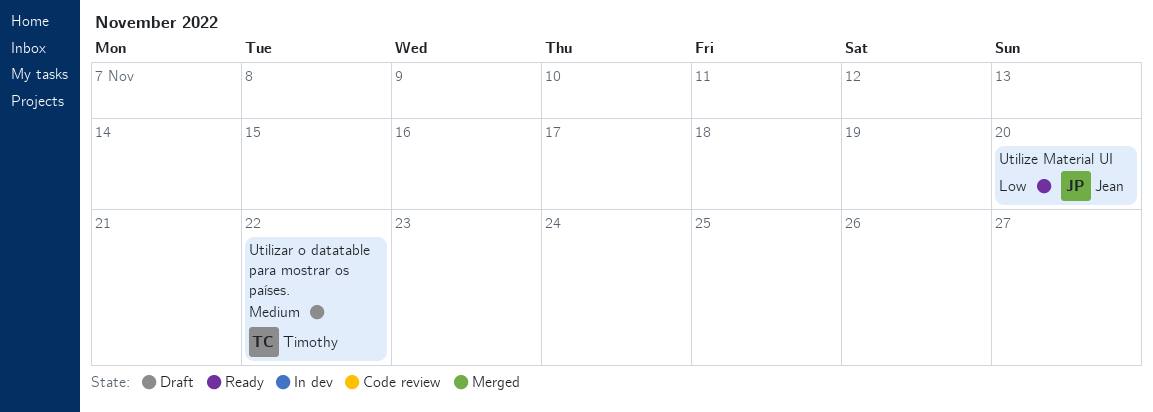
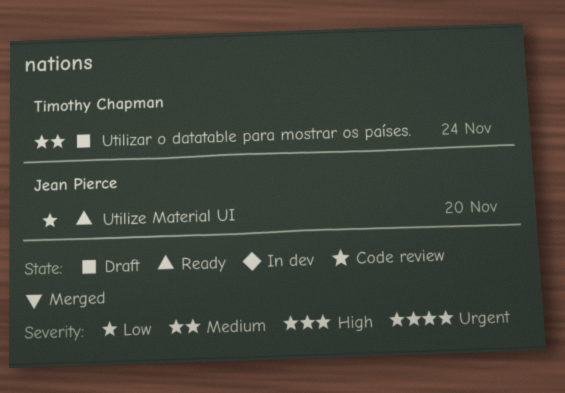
Utilizar o datatable para mostrar os países., due: Nov 22 -> Nov 24

